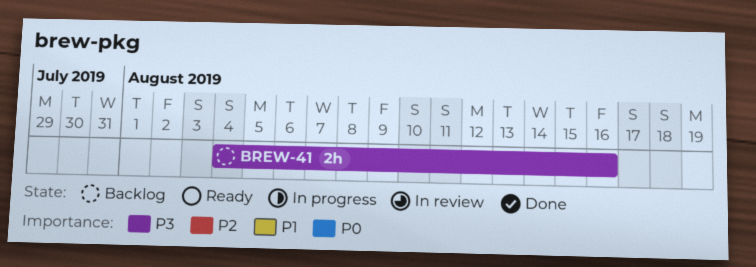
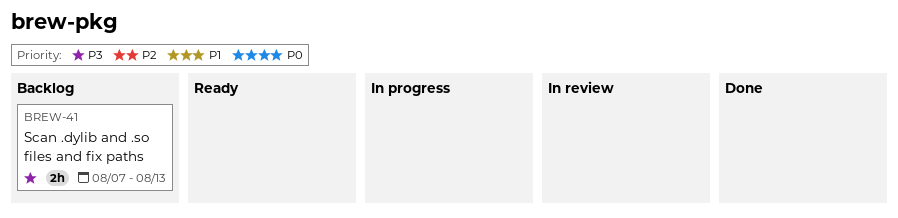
BREW-41, start: Aug 4 -> Aug 7
BREW-41, due: Aug 16 -> Aug 13

